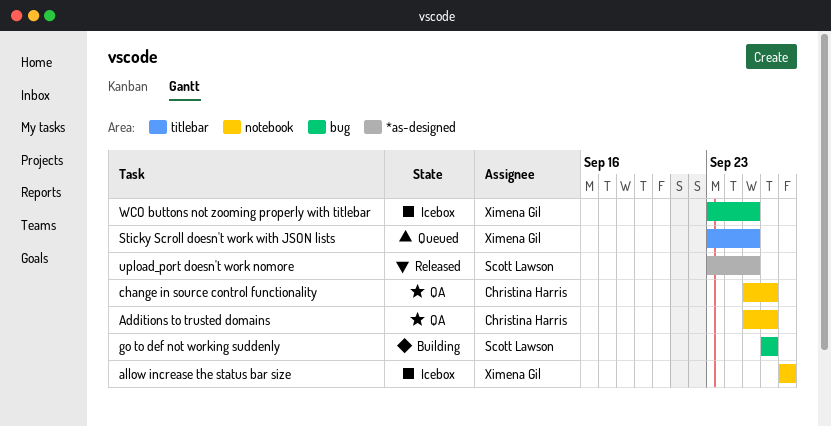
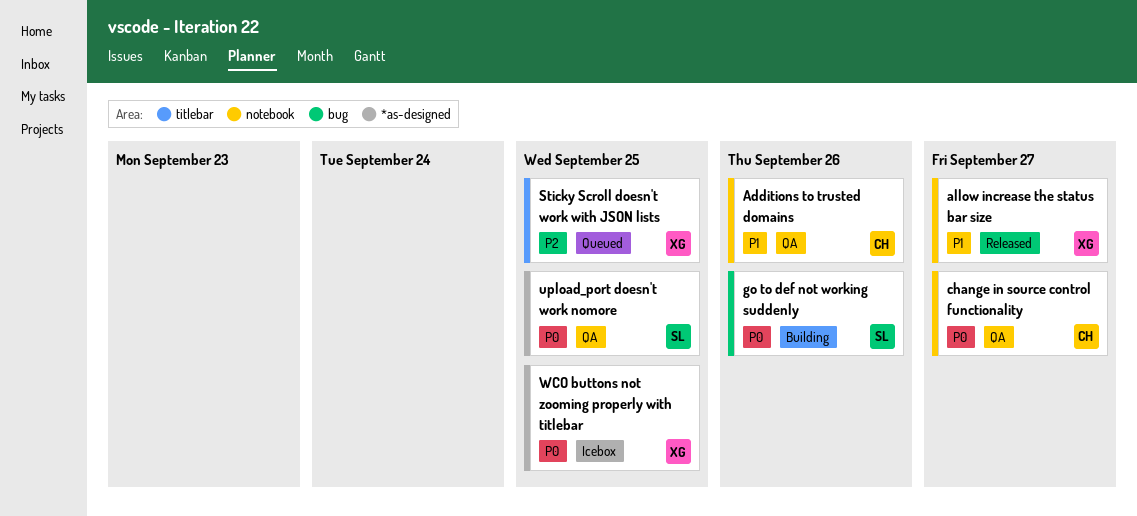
allow increase the status bar size, status: Icebox -> Released
change in source control functionality, due: Sep 26 -> Sep 27
upload_port doesn't work nomore, status: Released -> QA
WCO buttons not zooming properly with titlebar, label: bug -> *as-designed

